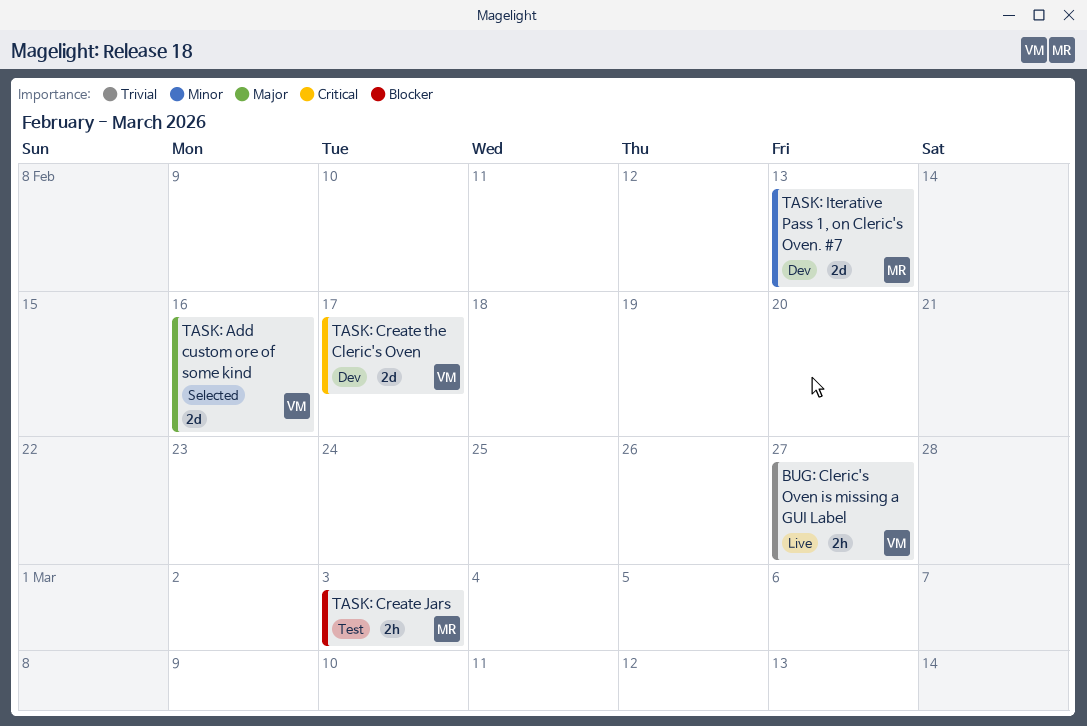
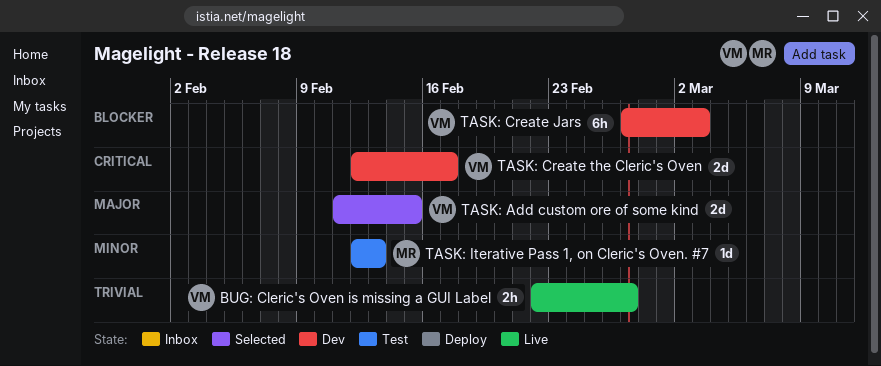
TASK: Add custom ore of some kind, due: Feb 16 -> Feb 15
TASK: Create Jars, status: Test -> Dev
TASK: Create Jars, owner: MR -> VM
TASK: Create Jars, estimate: 2h -> 6h
TASK: Iterative Pass 1, on Cleric's Oven. #7, status: Dev -> Test
TASK: Iterative Pass 1, on Cleric's Oven. #7, estimate: 2d -> 1d

